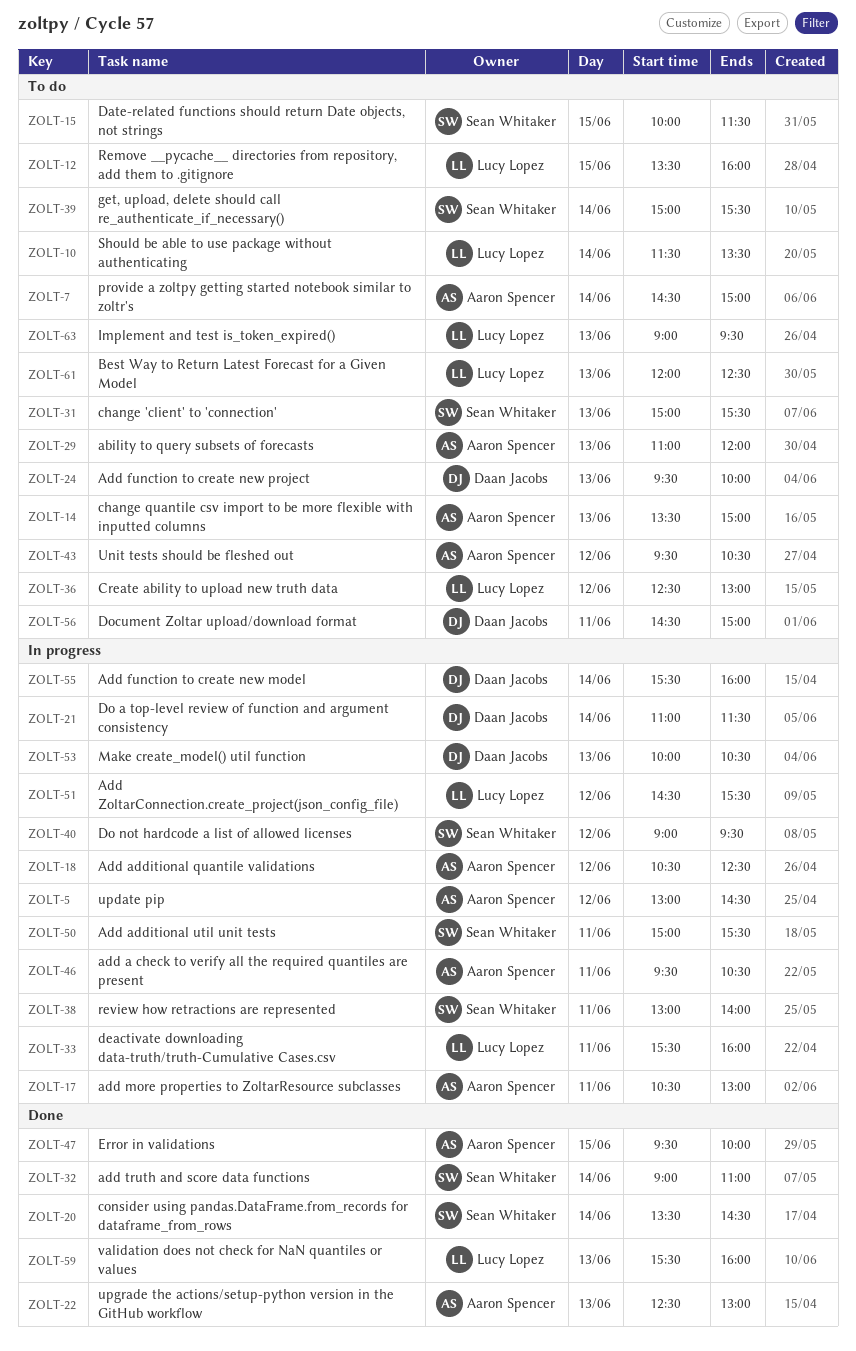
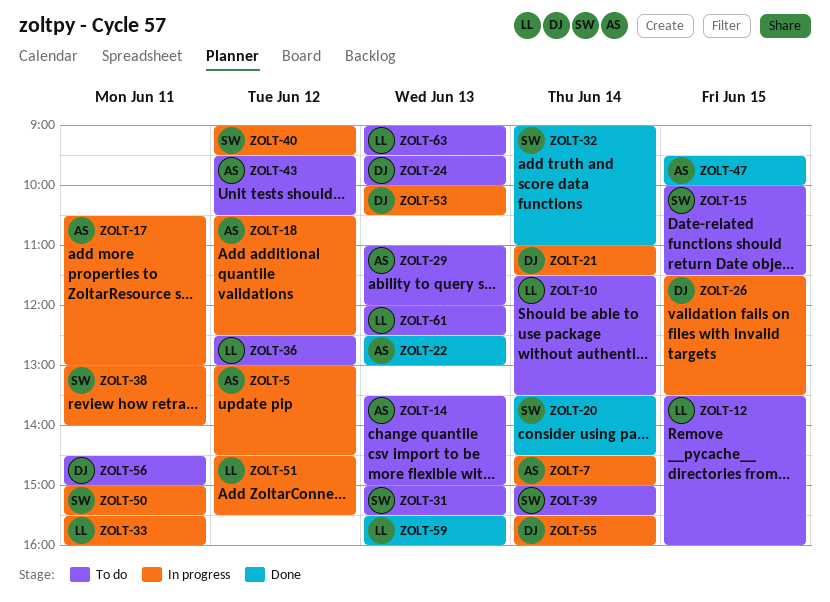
ZOLT-7, status: To do -> In progress
ZOLT-26: none -> present
ZOLT-46: present -> none

